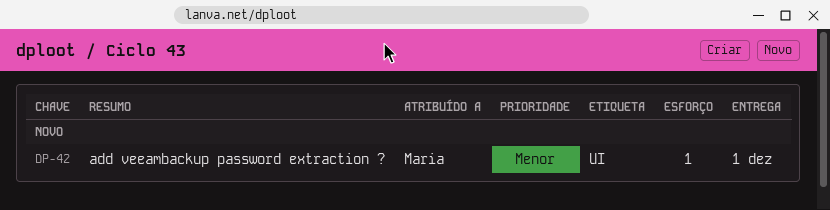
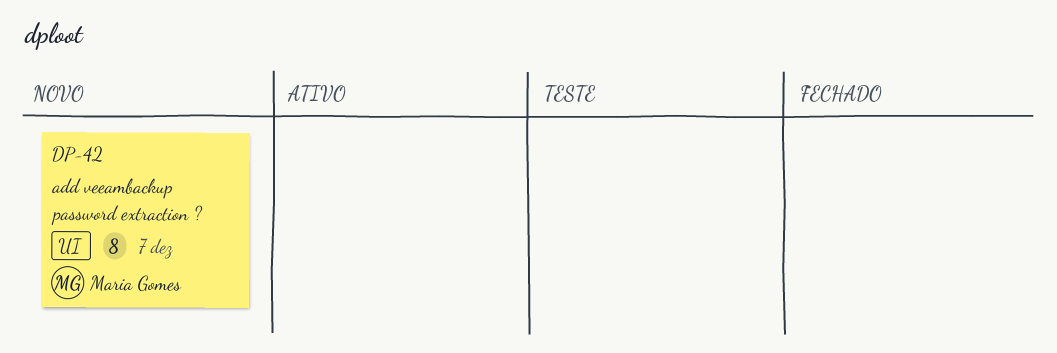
DP-42, estimate: 1 -> 8
DP-42, due: Dec 1 -> Dec 7

